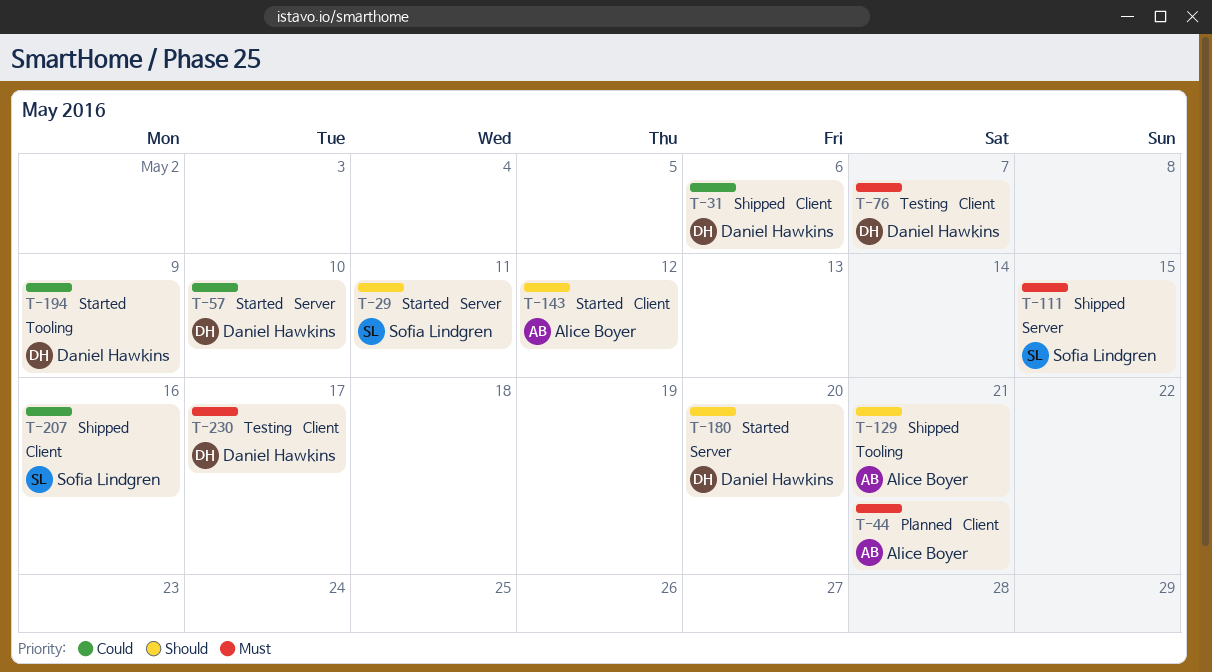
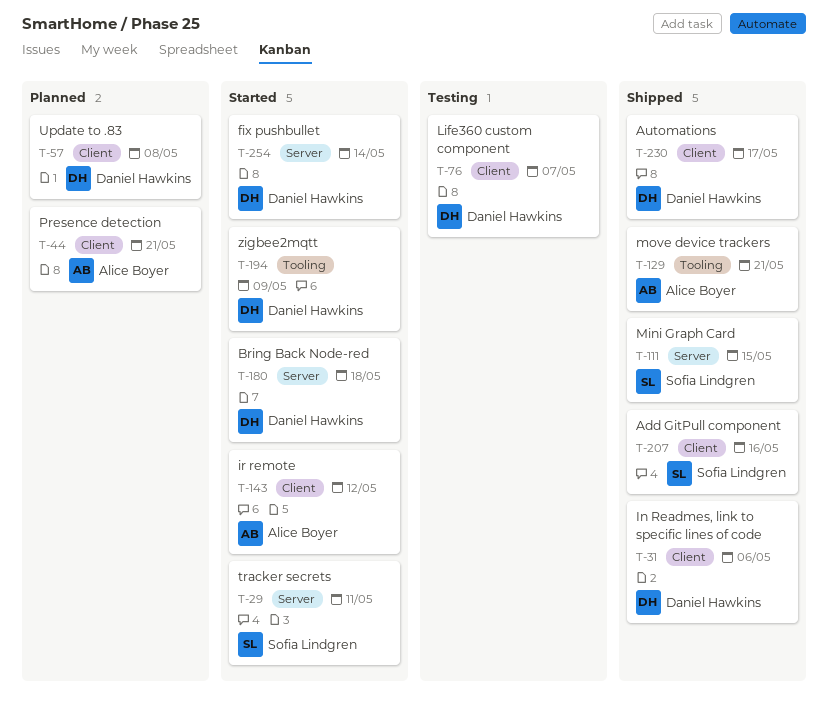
T-57, status: Started -> Planned
T-57, label: Server -> Client
T-57, due: May 10 -> May 8
T-180, due: May 20 -> May 18
T-230, status: Testing -> Shipped
T-254: none -> present

